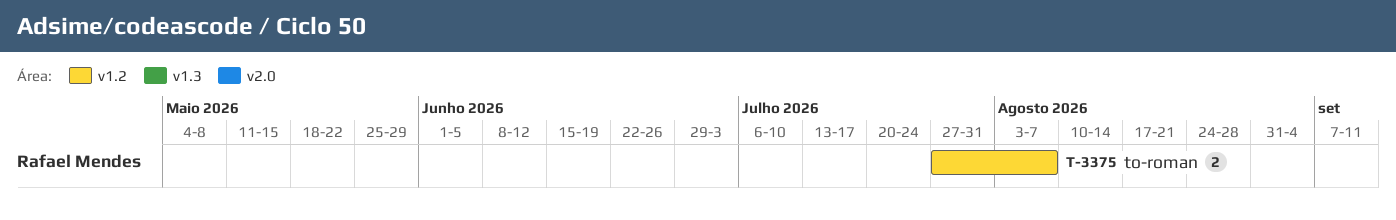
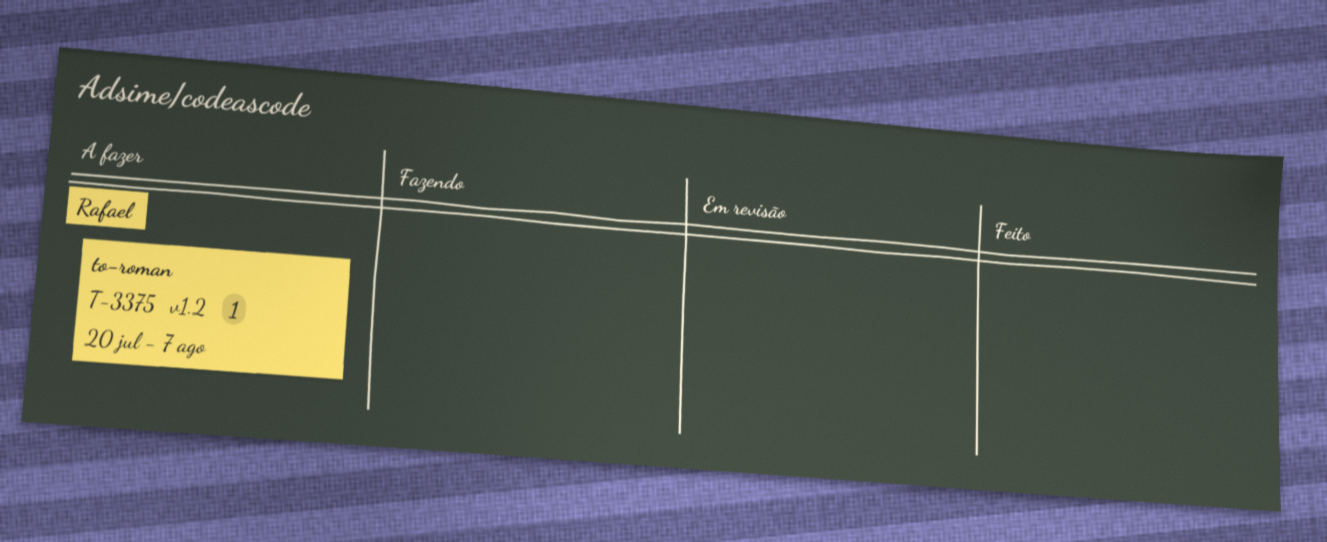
T-3375, estimate: 2 -> 1
T-3375, start: Jul 27 -> Jul 20

